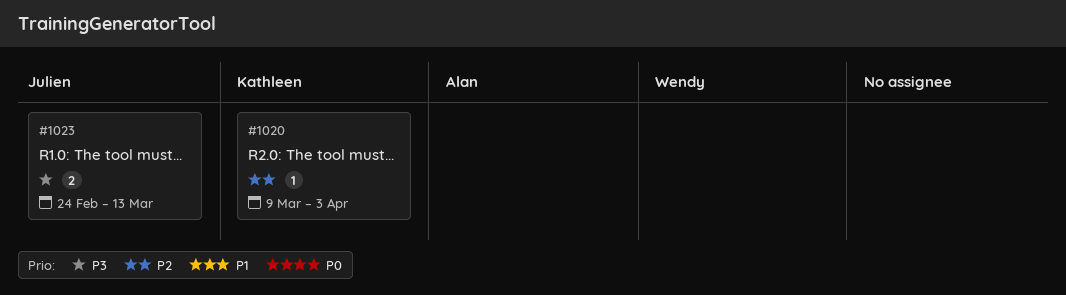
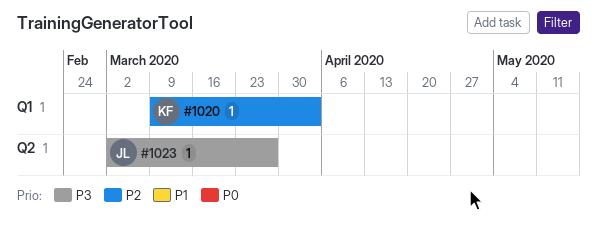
#1023, estimate: 2 -> 1
#1023, start: Feb 24 -> Mar 2
#1023, due: Mar 13 -> Mar 27

